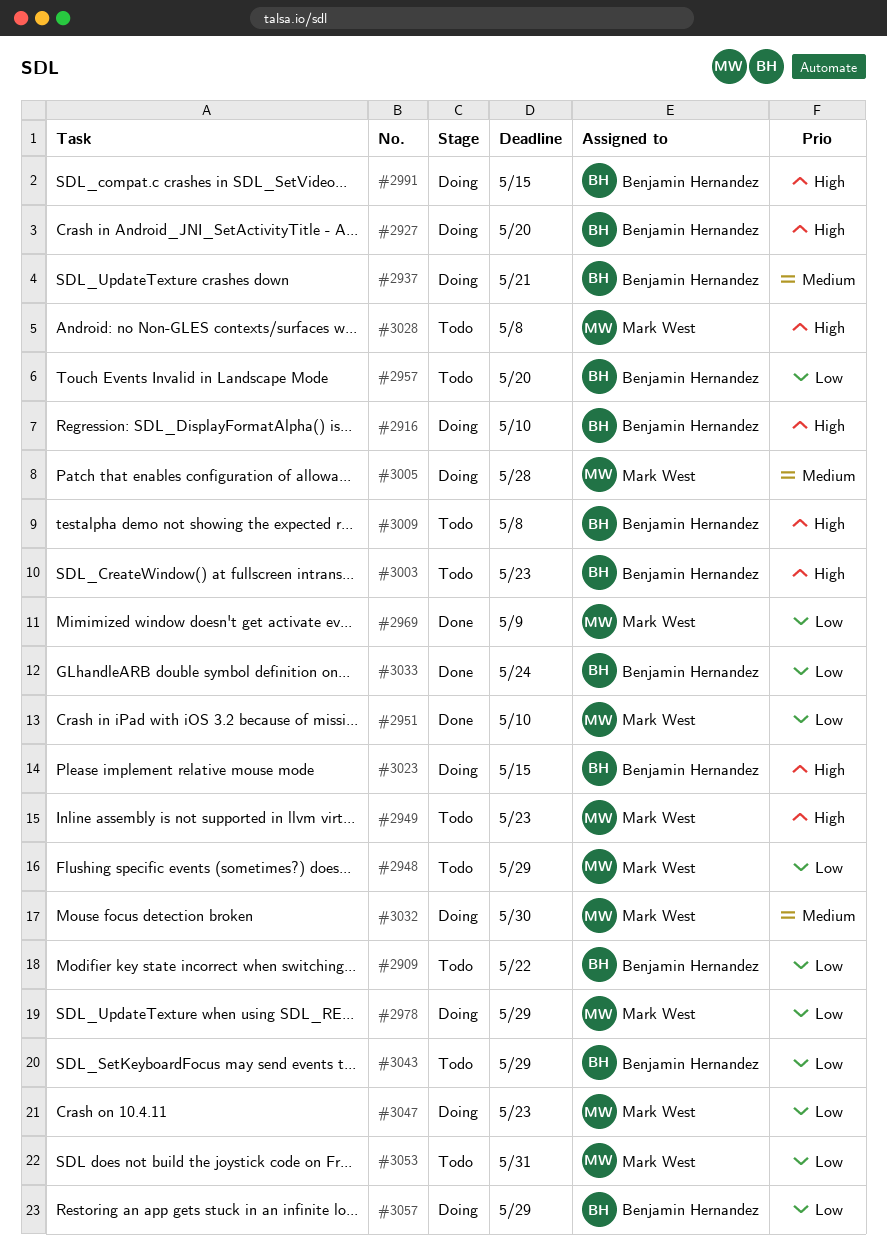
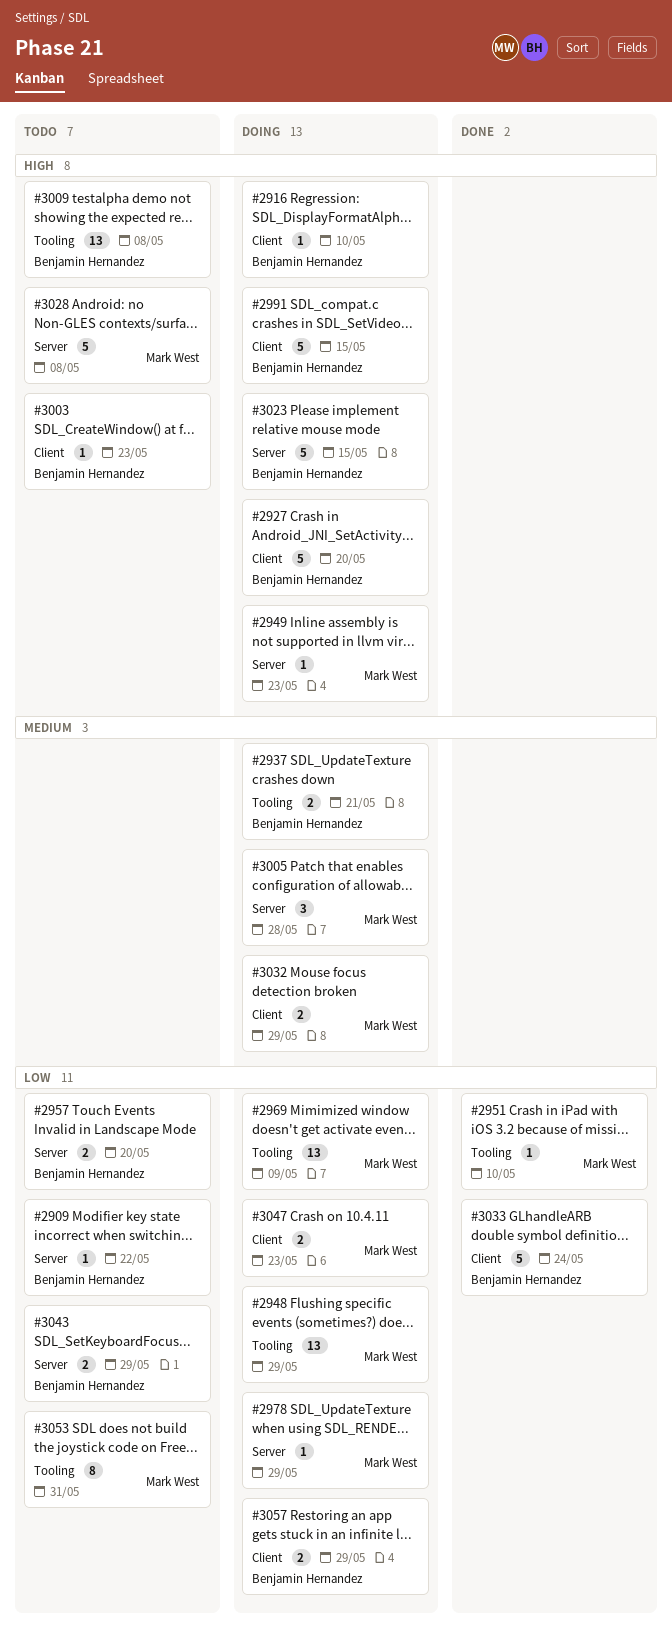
#2948, status: Todo -> Doing
#2949, status: Todo -> Doing
#2969, status: Done -> Doing
#3032, due: May 30 -> May 29

